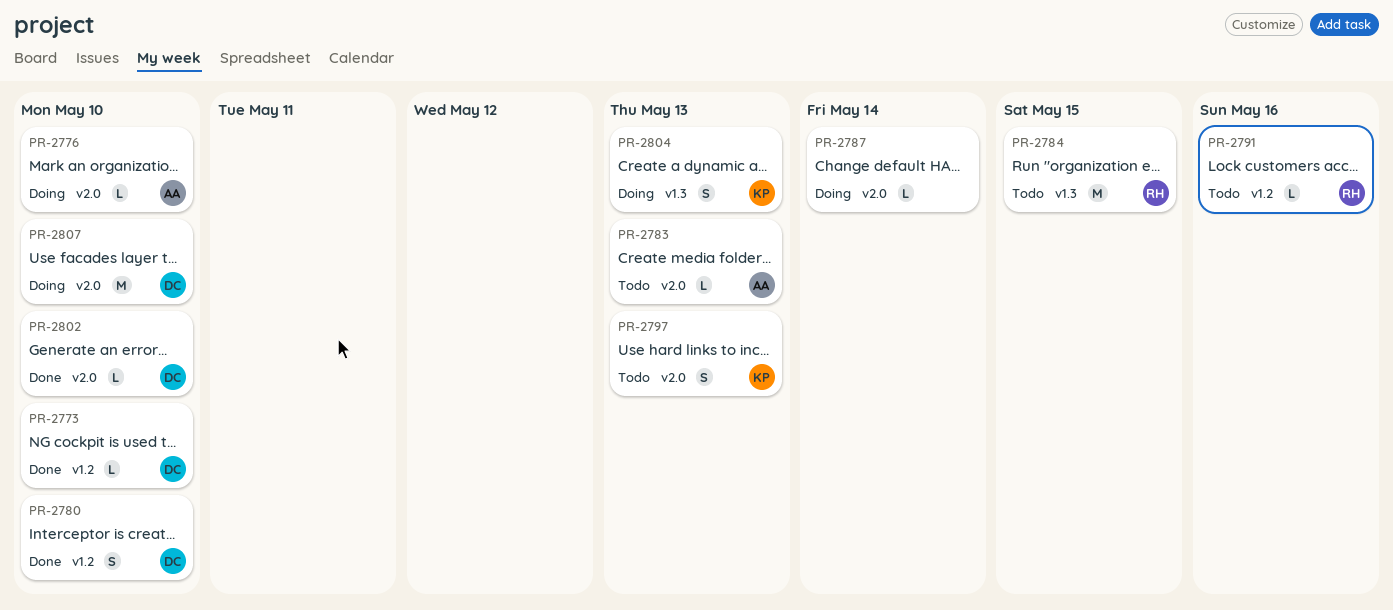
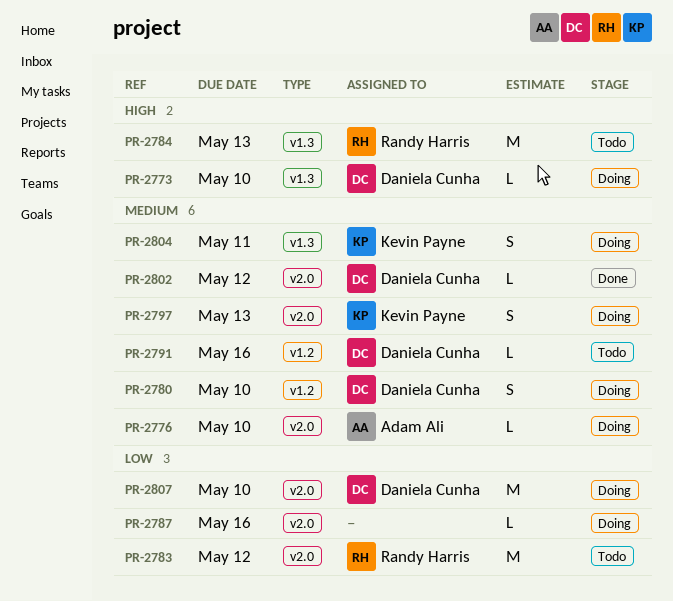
PR-2773, status: Done -> Doing
PR-2773, label: v1.2 -> v1.3
PR-2780, status: Done -> Doing
PR-2783, owner: Adam Ali -> Randy Harris
PR-2783, estimate: L -> M
PR-2783, due: May 13 -> May 12
PR-2784, due: May 15 -> May 13
PR-2787, due: May 14 -> May 16
PR-2791, owner: Randy Harris -> Daniela Cunha
PR-2797, status: Todo -> Doing
PR-2802, due: May 10 -> May 12
PR-2804, due: May 13 -> May 11

